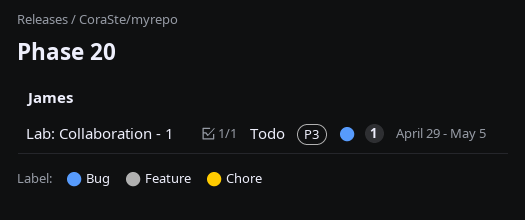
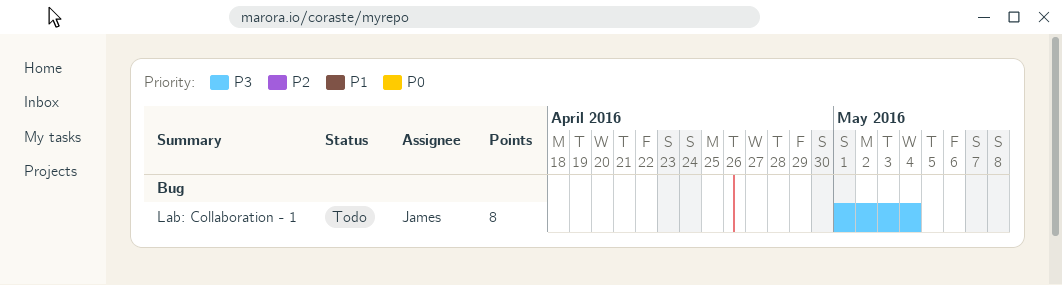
Lab: Collaboration - 1, estimate: 1 -> 8
Lab: Collaboration - 1, start: Apr 29 -> May 1
Lab: Collaboration - 1, due: May 5 -> May 4

